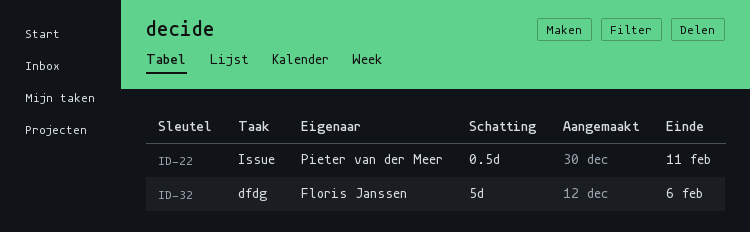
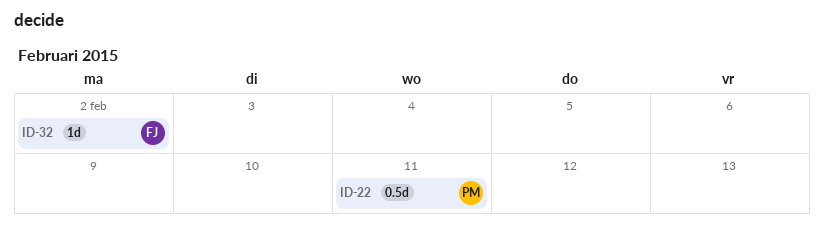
ID-32, estimate: 5d -> 1d
ID-32, due: Feb 6 -> Feb 2

